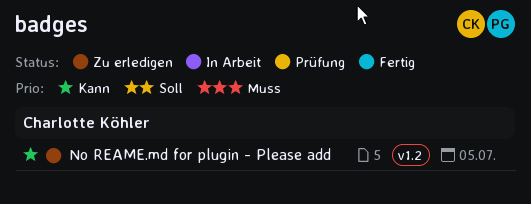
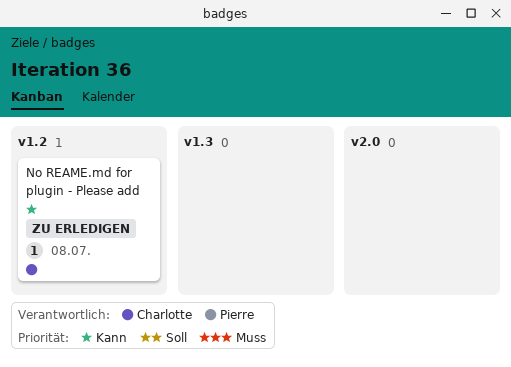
No REAME.md for plugin - Please add, due: Jul 5 -> Jul 8

